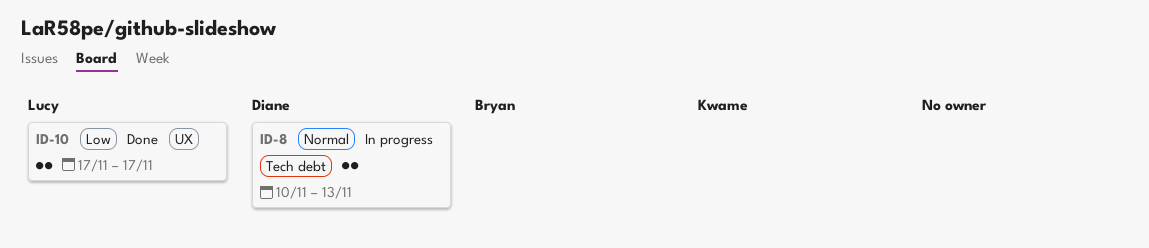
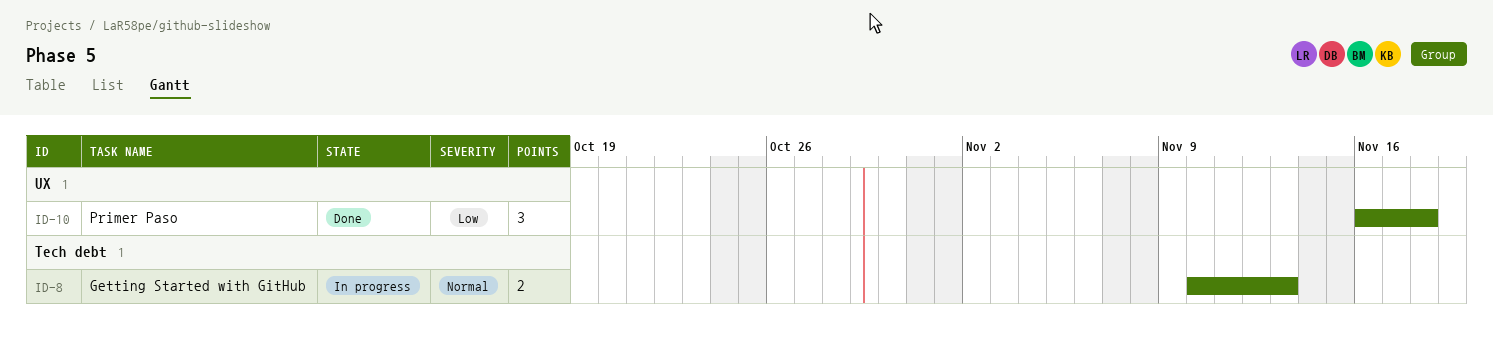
ID-10, estimate: 2 -> 3
ID-10, start: Nov 17 -> Nov 16
ID-10, due: Nov 17 -> Nov 18

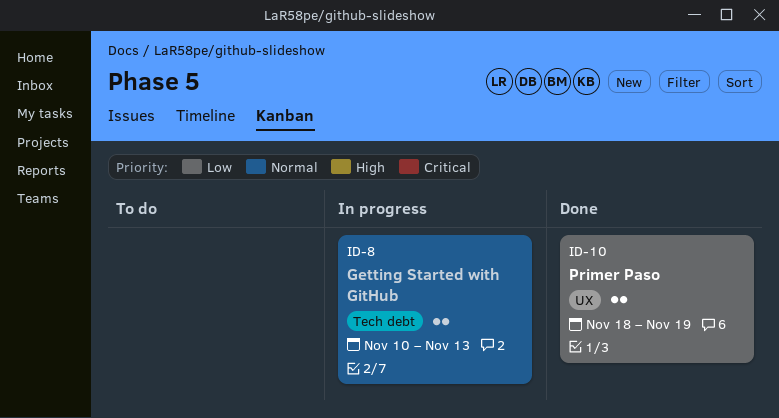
ID-10, estimate: 3 -> 2
ID-10, start: Nov 16 -> Nov 18
ID-10, due: Nov 18 -> Nov 19

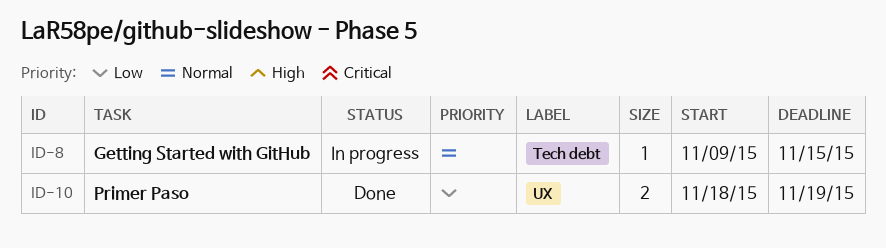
ID-8, estimate: 2 -> 1
ID-8, start: Nov 10 -> Nov 9
ID-8, due: Nov 13 -> Nov 15

